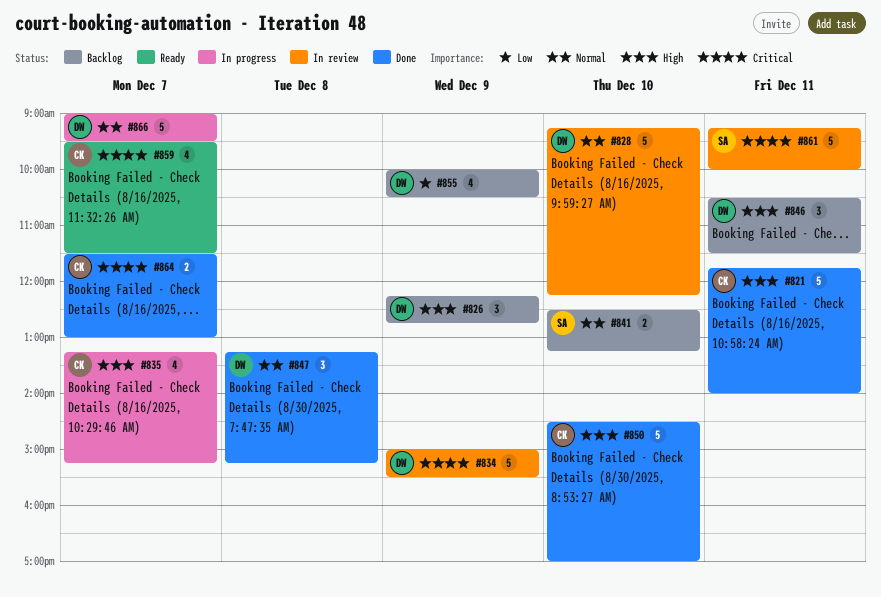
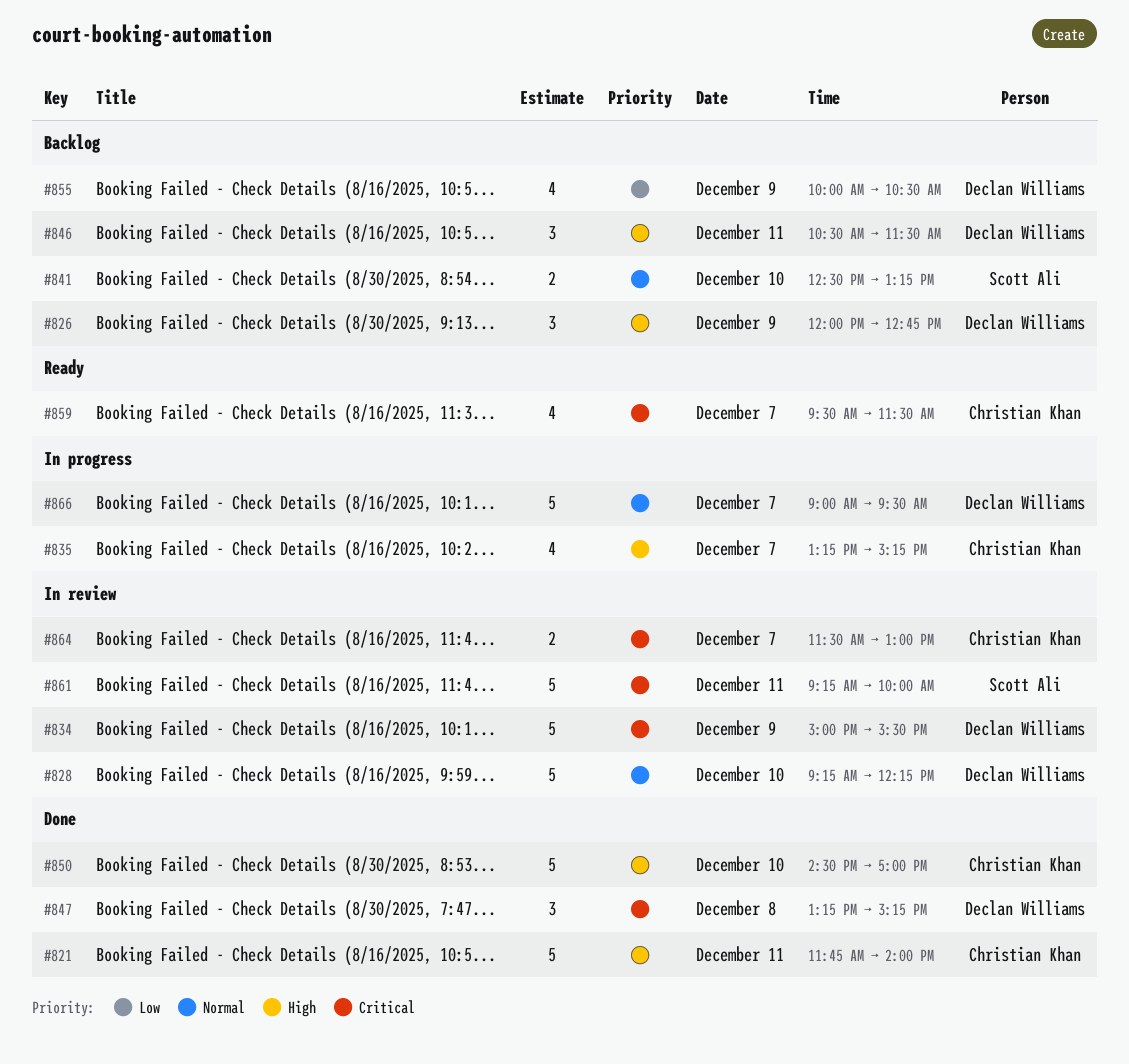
#826, begins: 12:15 -> 12:00
#847, priority: Normal -> Critical
#864, status: Done -> In review

